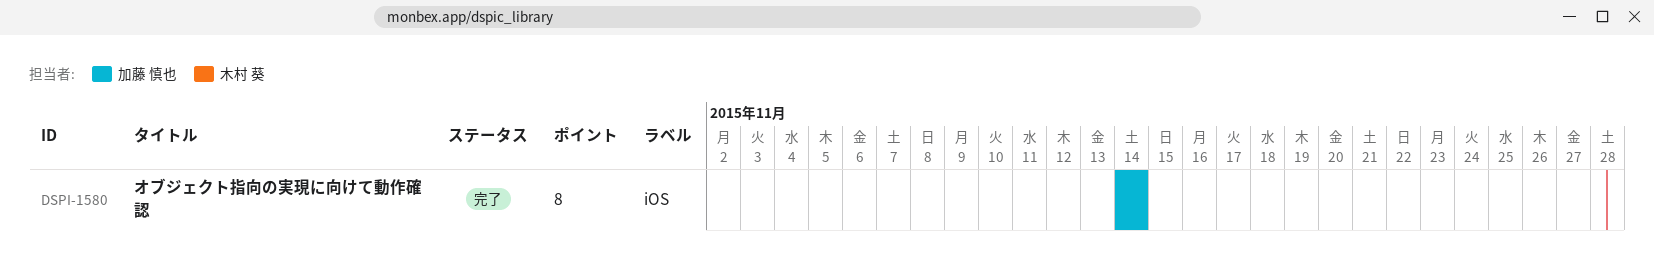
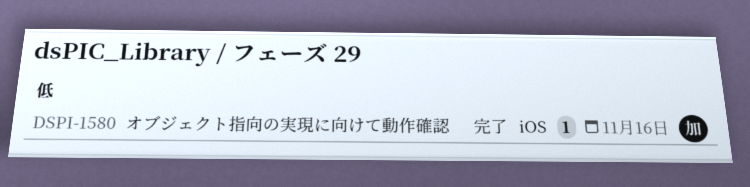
DSPI-1580, estimate: 8 -> 1
DSPI-1580, due: Nov 14 -> Nov 16

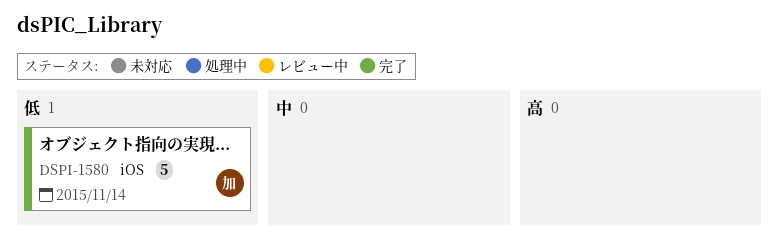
DSPI-1580, estimate: 1 -> 5
DSPI-1580, due: Nov 16 -> Nov 14

